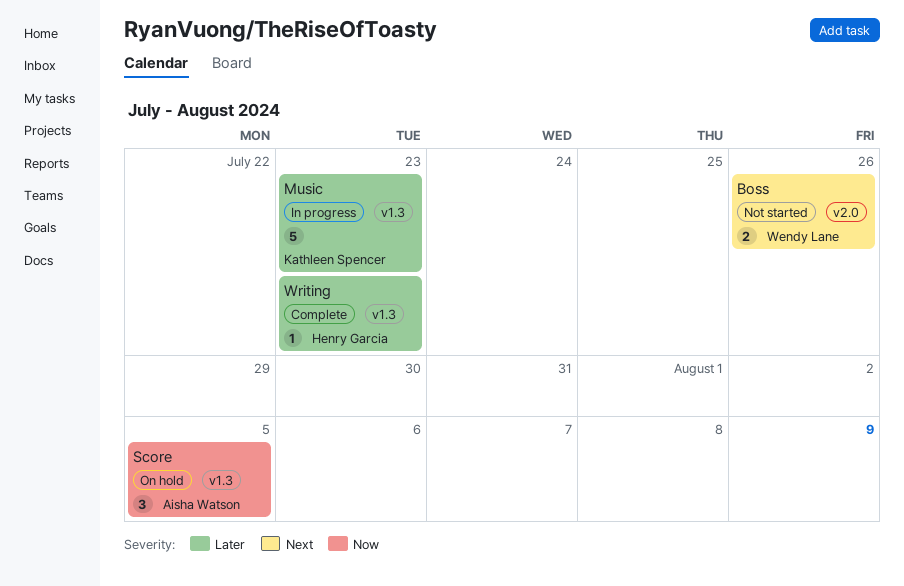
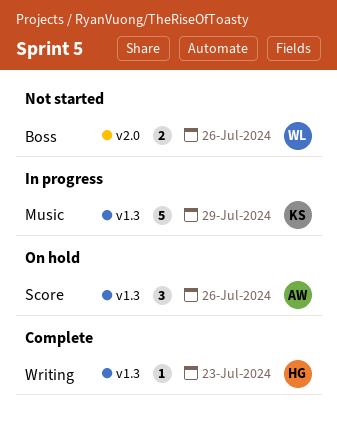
Music, due: Jul 23 -> Jul 29
Score, due: Aug 5 -> Jul 26

